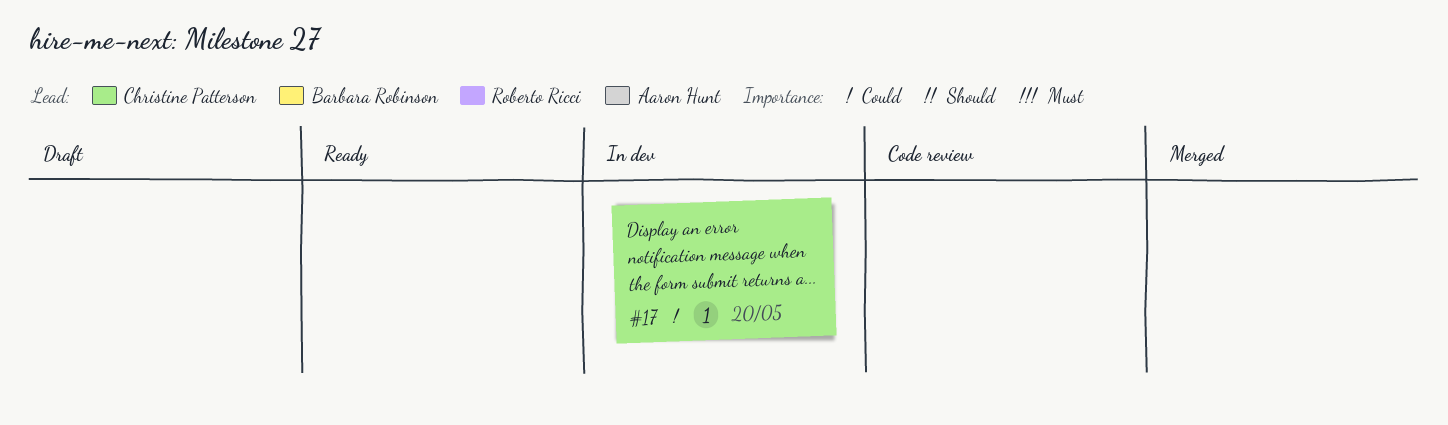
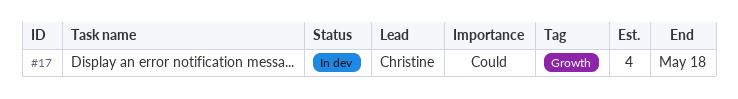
#17, estimate: 1 -> 4
#17, due: May 20 -> May 18

